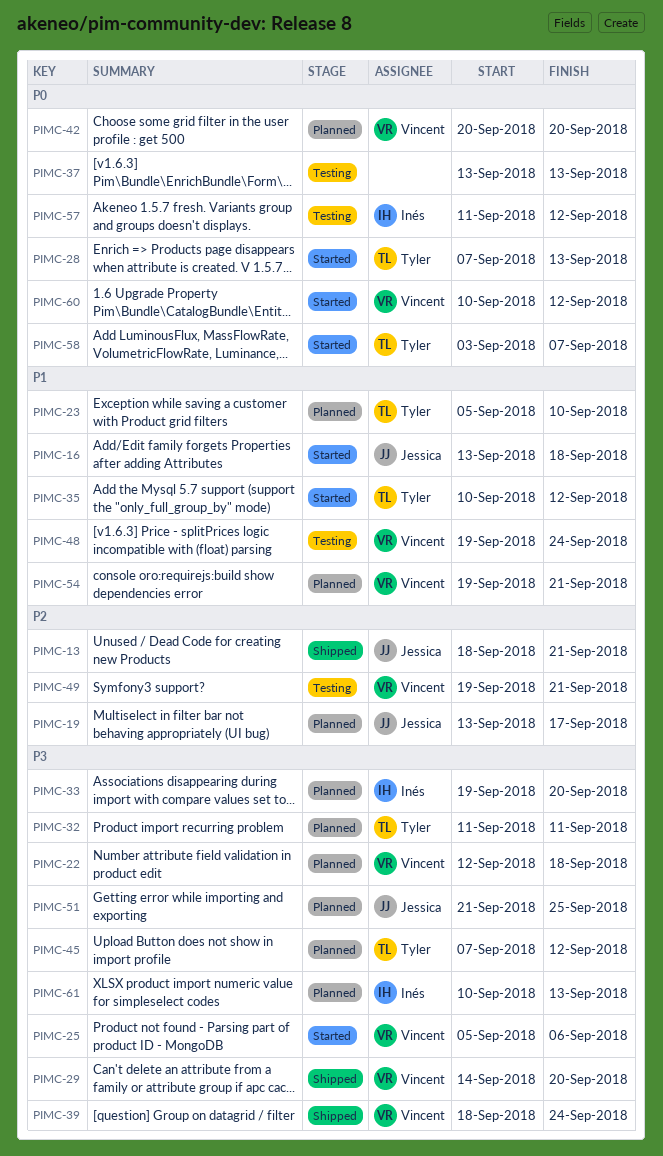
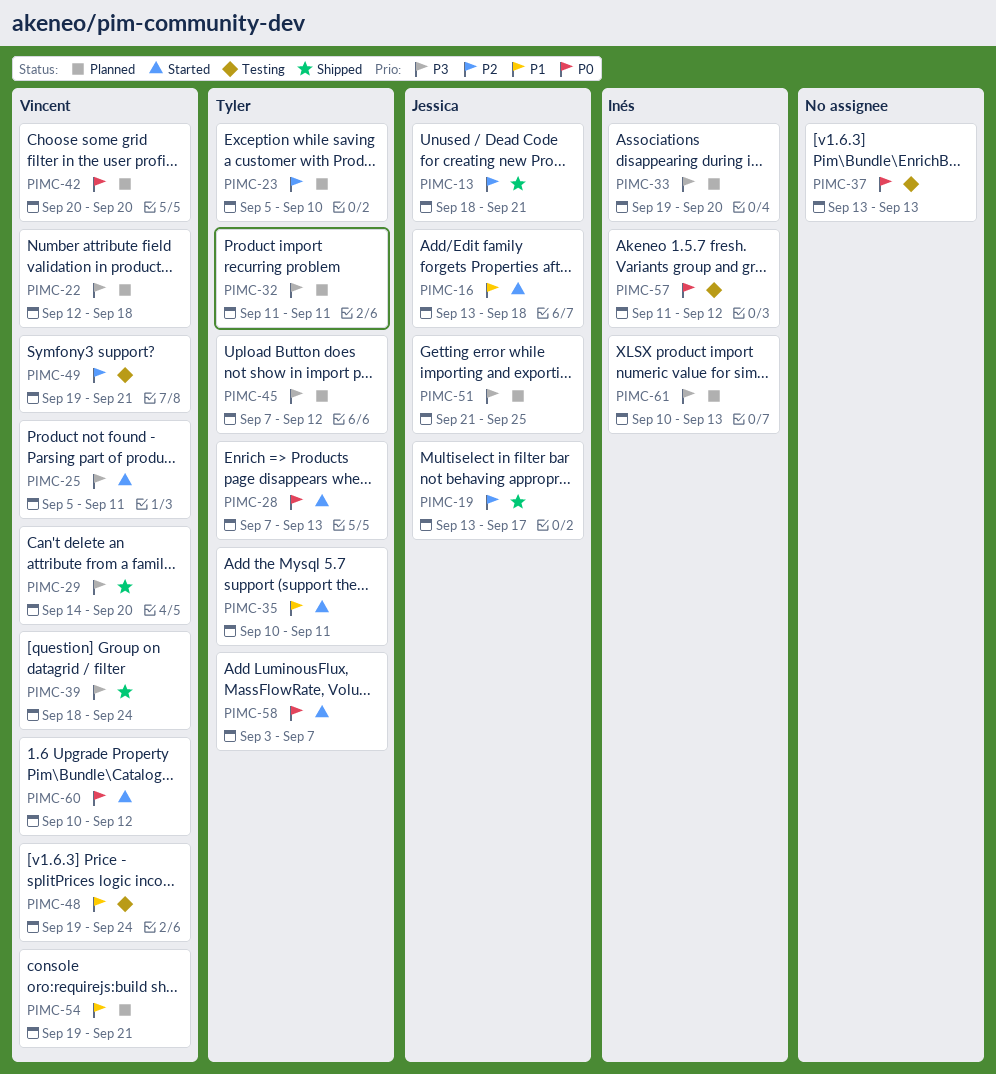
PIMC-19, status: Planned -> Shipped
PIMC-23, priority: P1 -> P2
PIMC-25, due: Sep 6 -> Sep 11
PIMC-35, due: Sep 12 -> Sep 11

